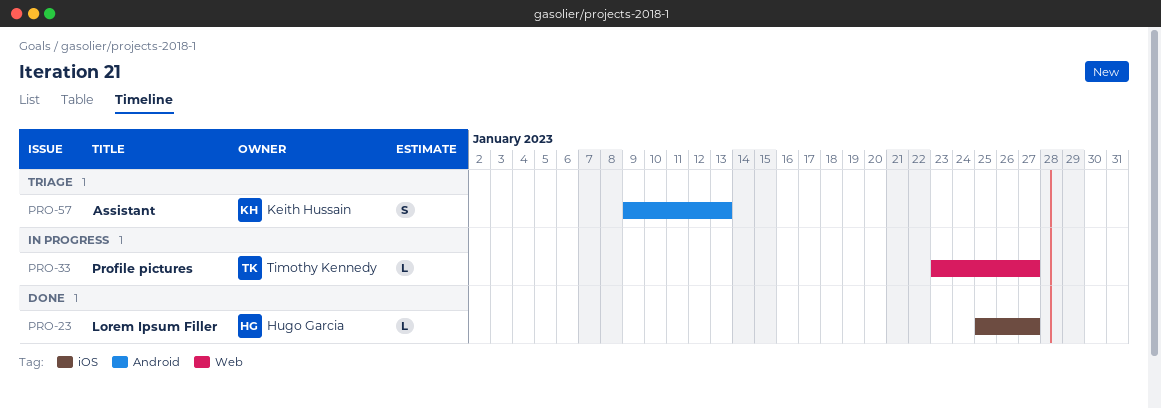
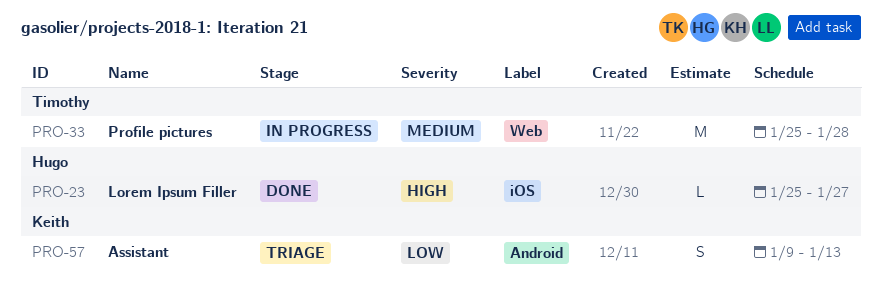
PRO-33, estimate: L -> M
PRO-33, start: Jan 23 -> Jan 25
PRO-33, due: Jan 27 -> Jan 28

